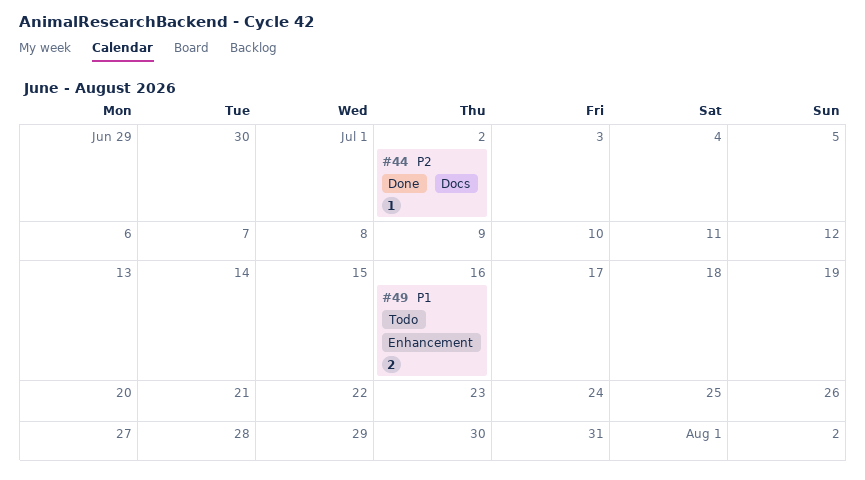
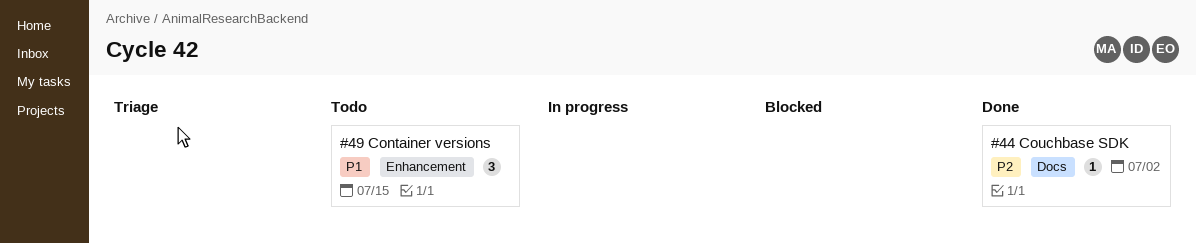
#49, estimate: 2 -> 3
#49, due: Jul 16 -> Jul 15

